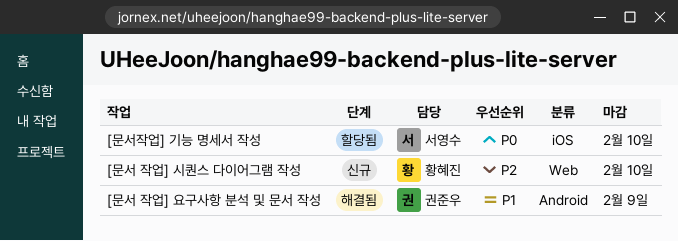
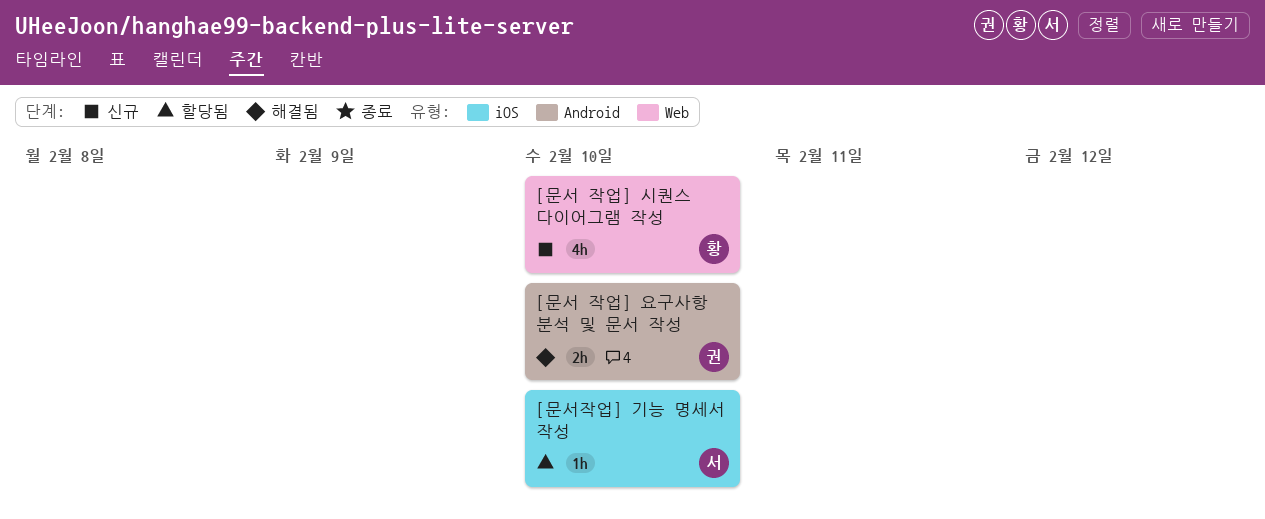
[문서 작업] 요구사항 분석 및 문서 작성, due: Feb 9 -> Feb 10

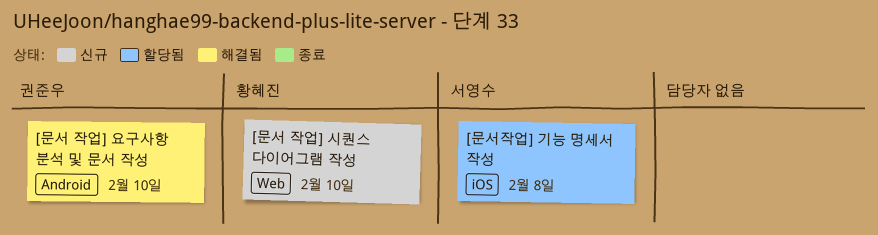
[문서작업] 기능 명세서 작성, due: Feb 10 -> Feb 8

